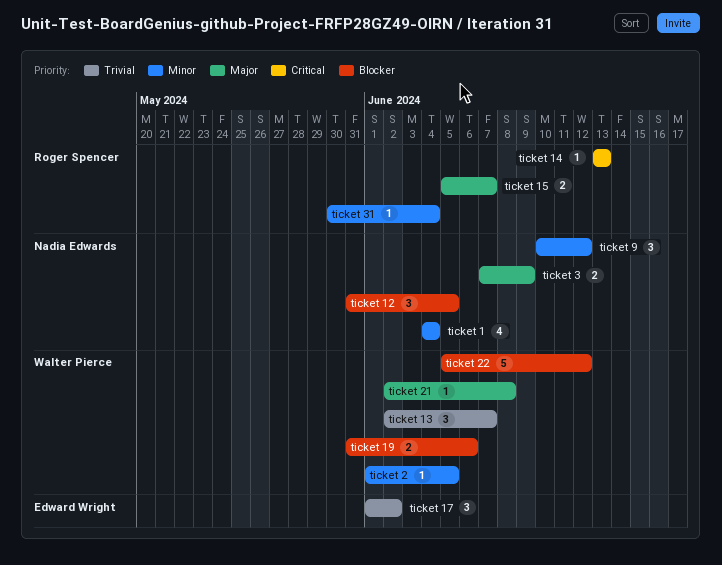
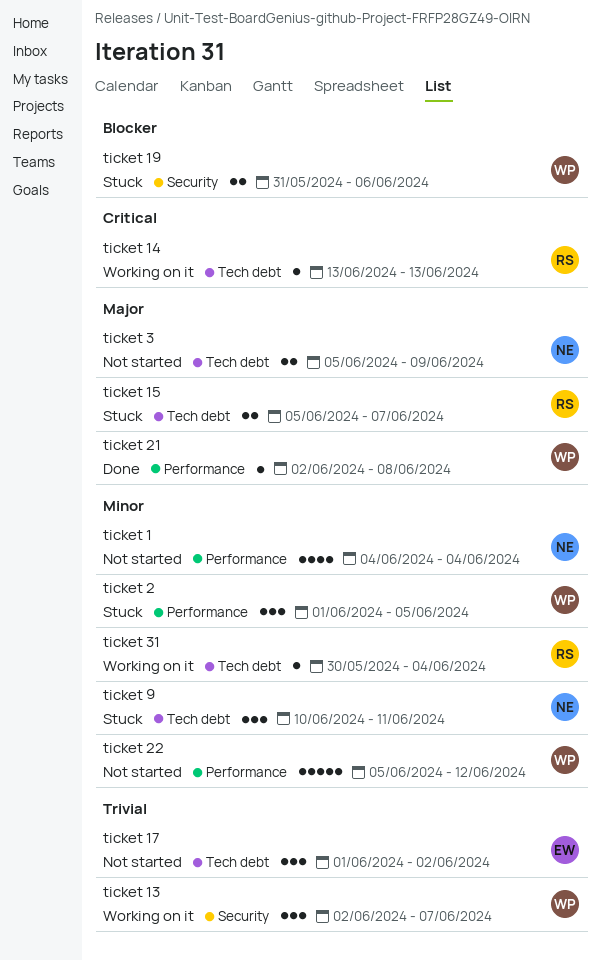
ticket 12: present -> none
ticket 2, estimate: 1 -> 3
ticket 22, priority: Blocker -> Minor
ticket 3, start: Jun 7 -> Jun 5
ticket 9, due: Jun 12 -> Jun 11

